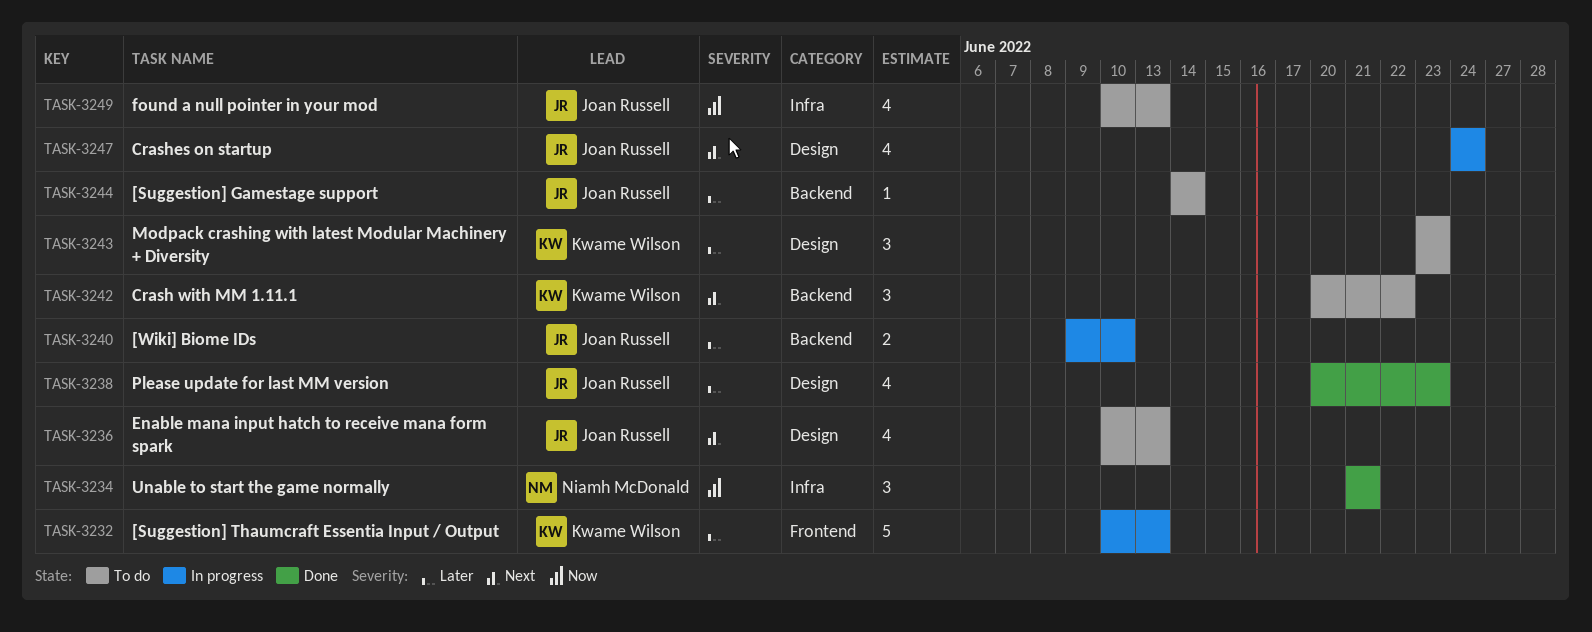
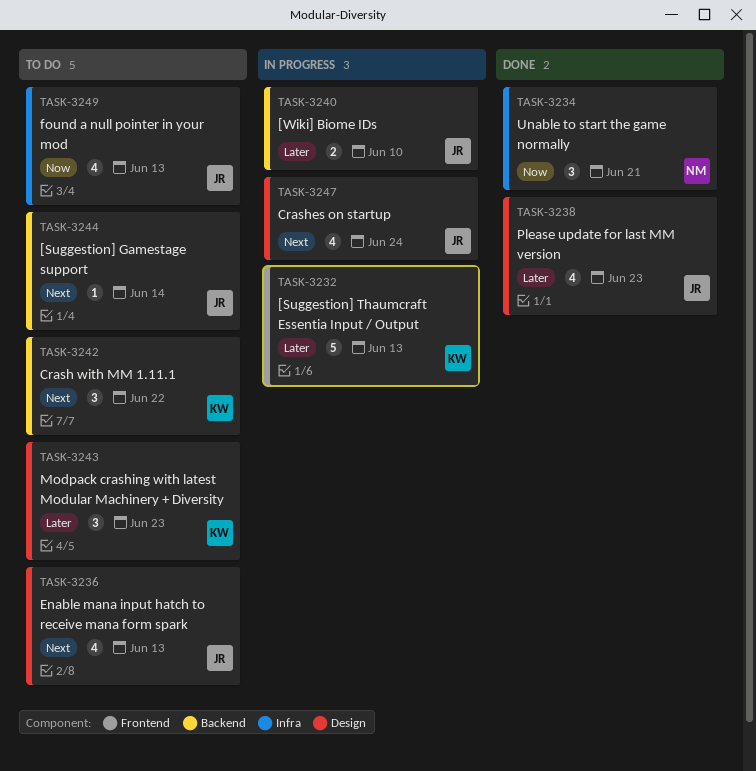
TASK-3244, priority: Later -> Next

